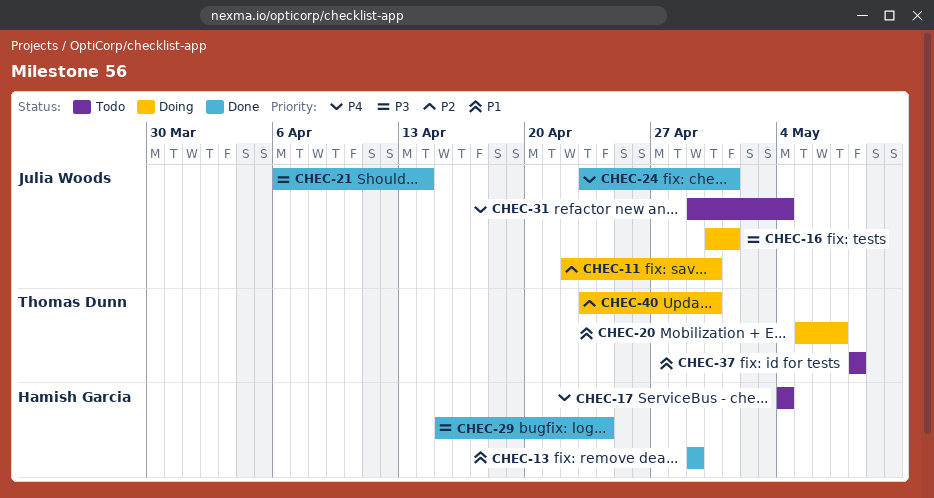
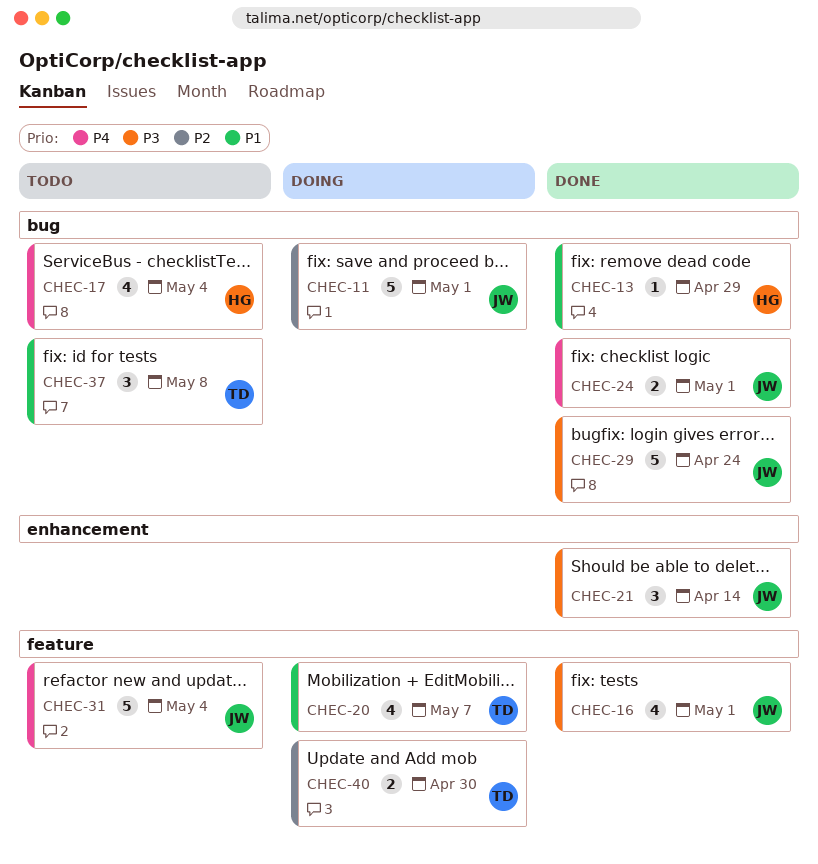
CHEC-11, due: Apr 30 -> May 1
CHEC-16, status: Doing -> Done
CHEC-29, owner: Hamish Garcia -> Julia Woods

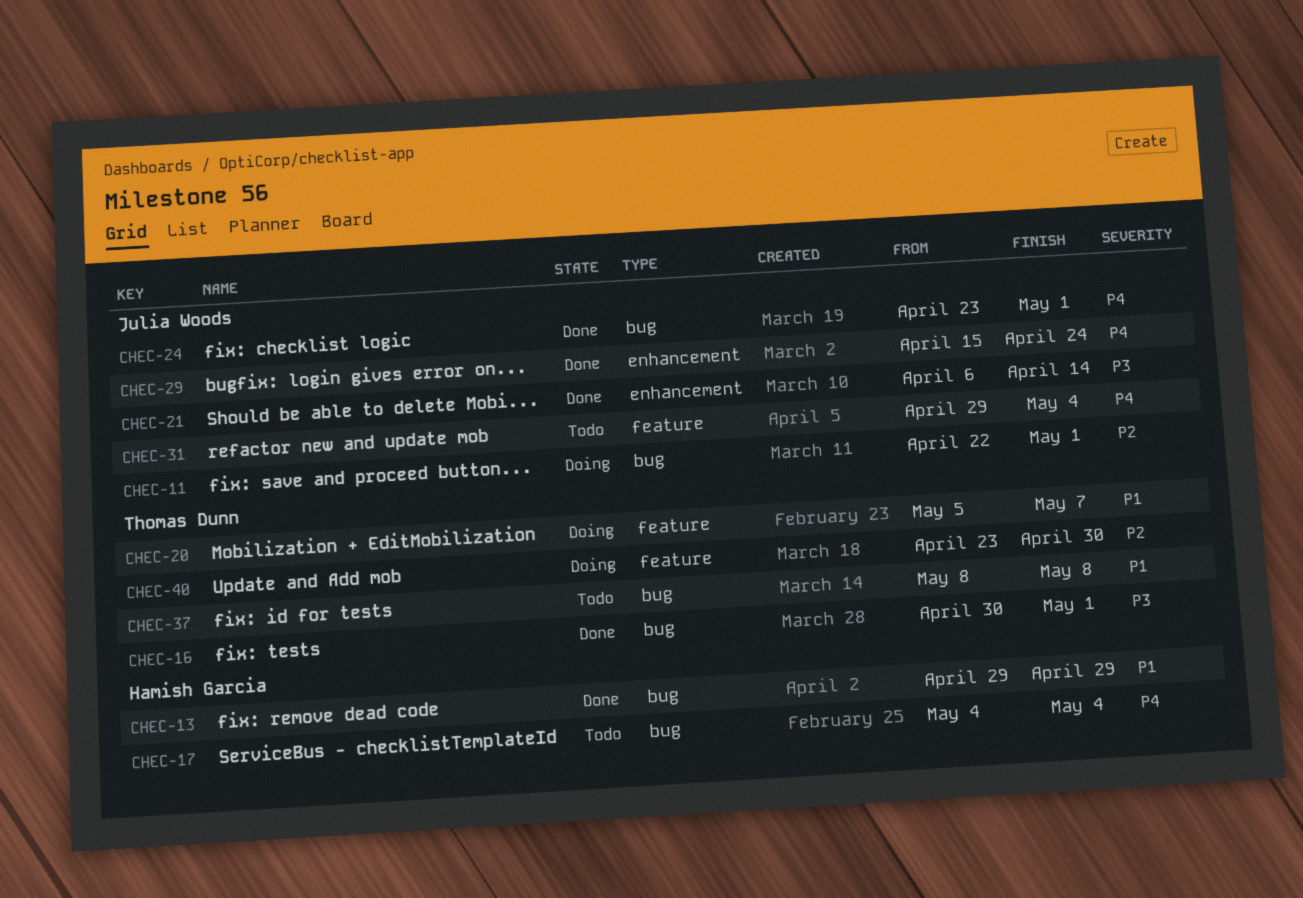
CHEC-16, owner: Julia Woods -> Thomas Dunn
CHEC-16, label: feature -> bug
CHEC-29, priority: P3 -> P4
CHEC-29, label: bug -> enhancement

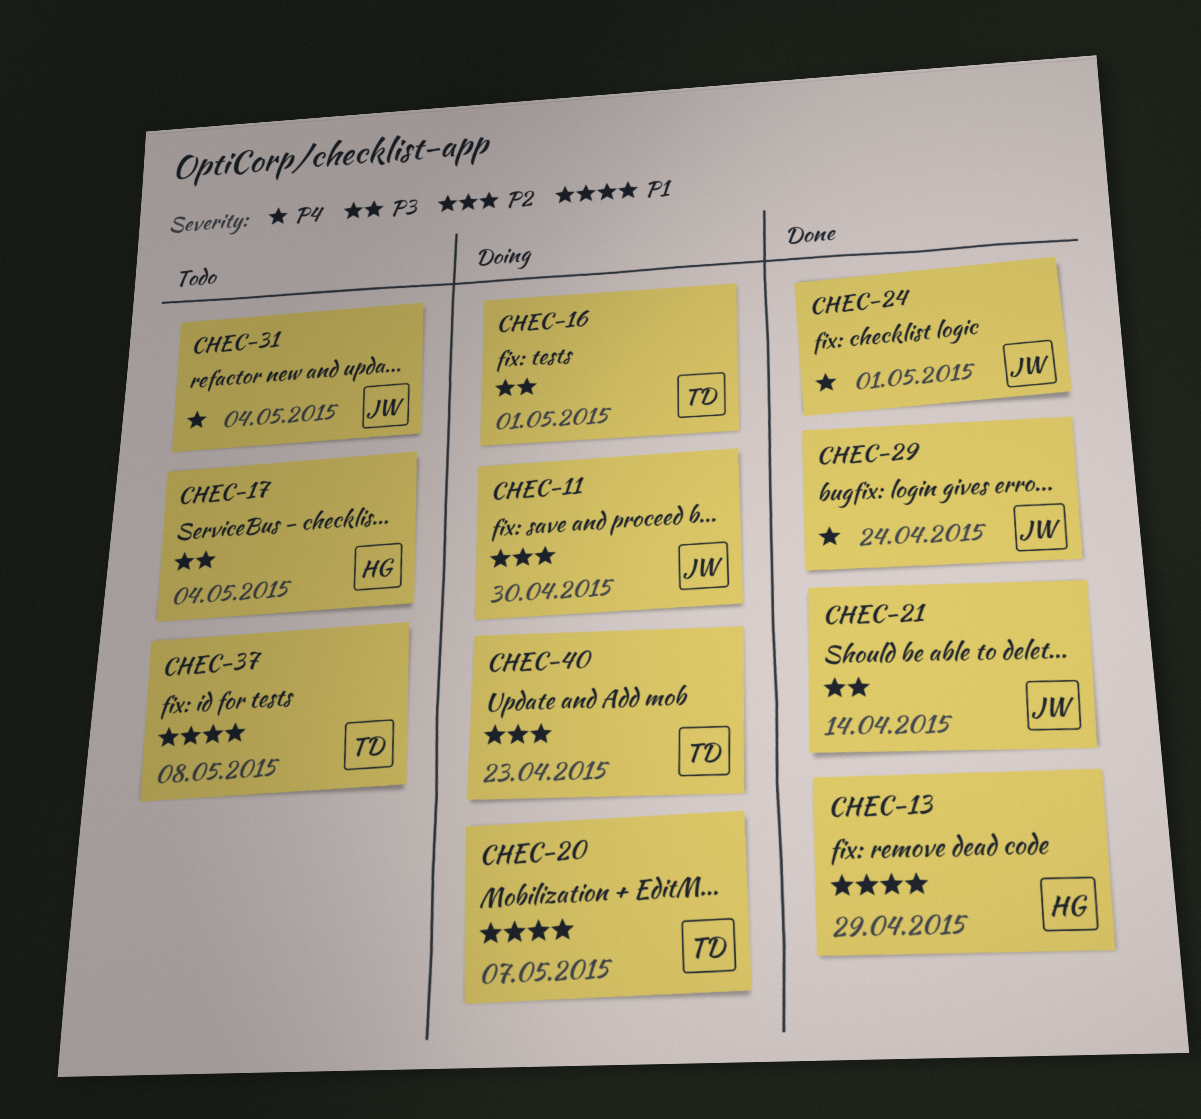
CHEC-11, due: May 1 -> Apr 30
CHEC-16, status: Done -> Doing
CHEC-17, priority: P4 -> P3
CHEC-40, due: Apr 30 -> Apr 23

